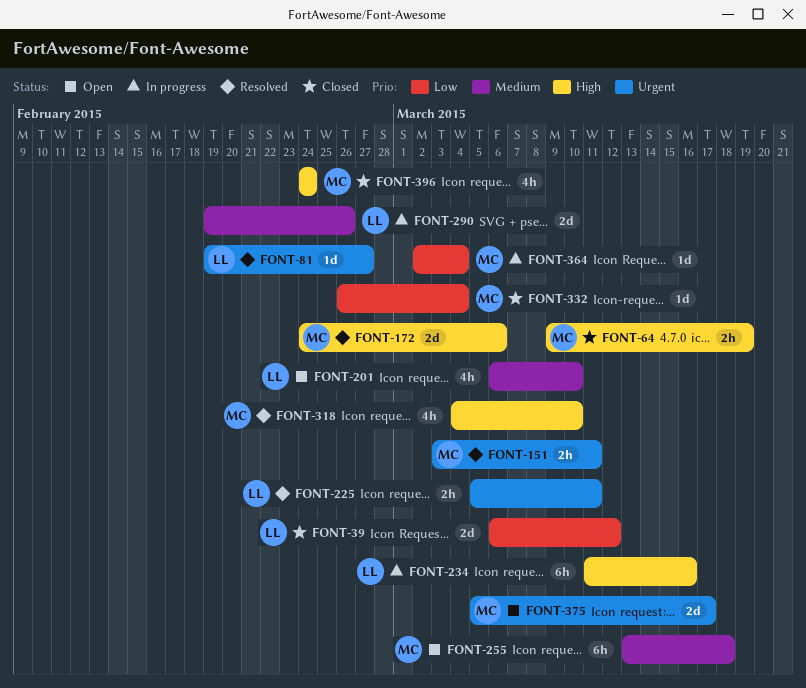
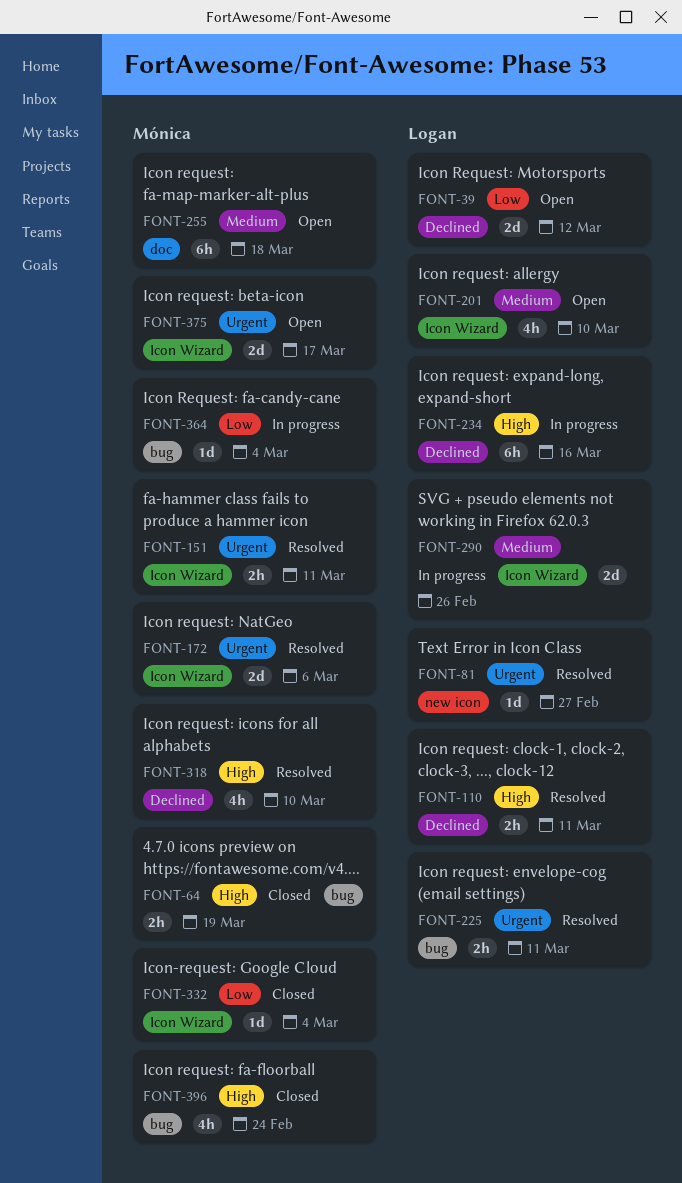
FONT-39, status: Closed -> Open
FONT-110: none -> present
FONT-172, priority: High -> Urgent

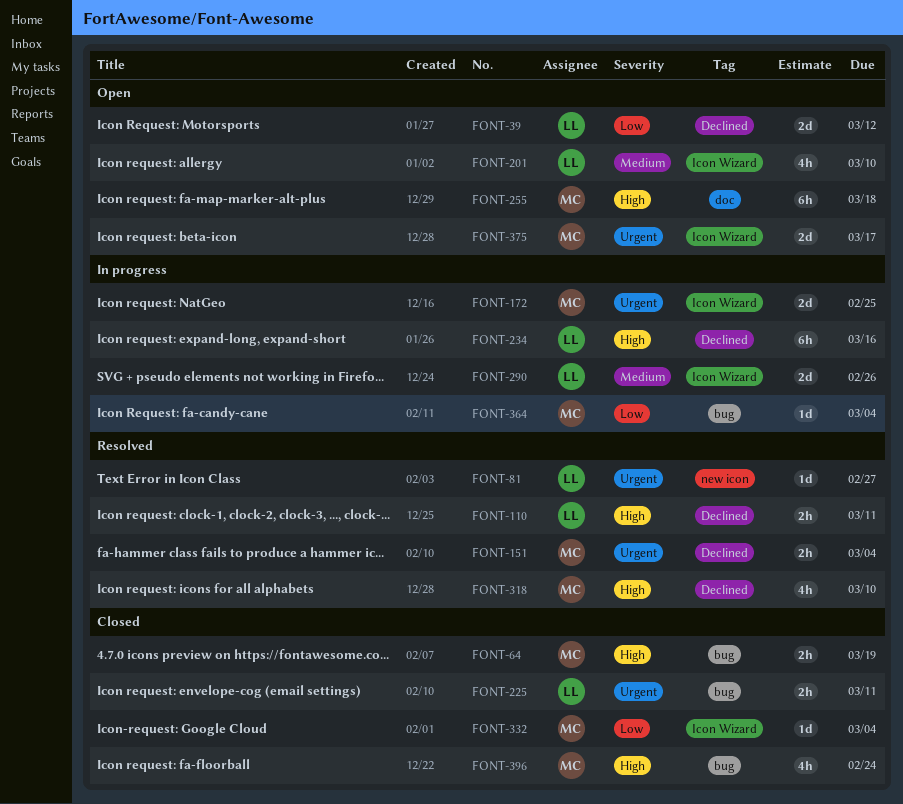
FONT-151, label: Icon Wizard -> Declined
FONT-151, due: Mar 11 -> Mar 4
FONT-172, status: Resolved -> In progress
FONT-172, due: Mar 6 -> Feb 25
FONT-225, status: Resolved -> Closed
FONT-255, priority: Medium -> High

